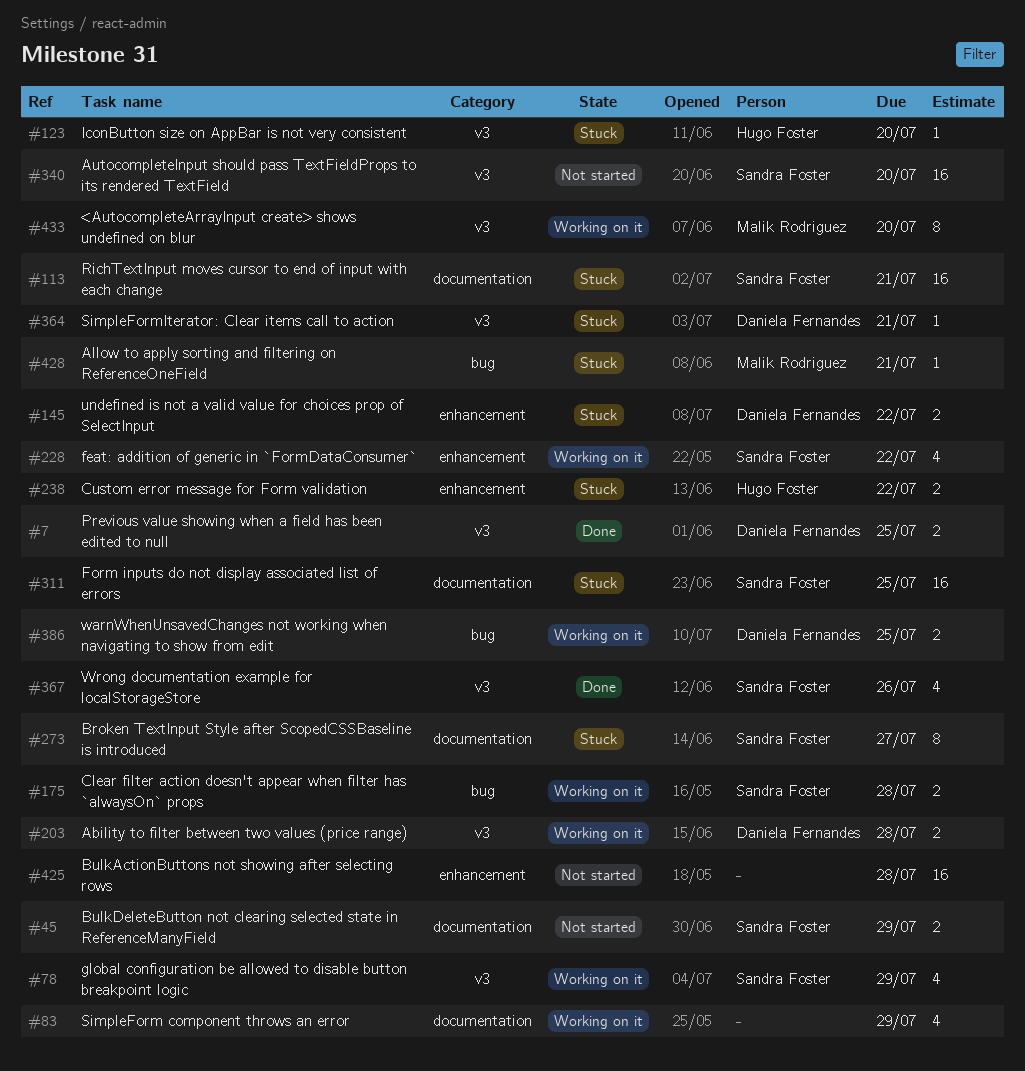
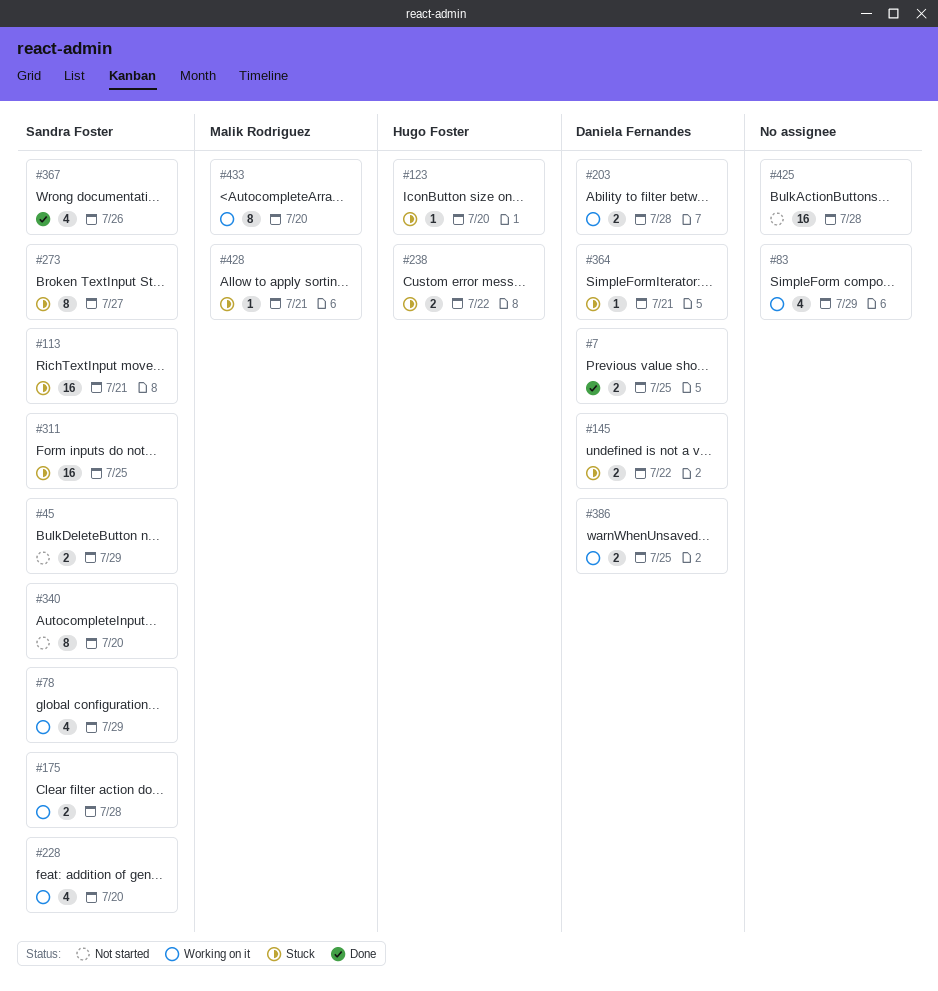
#228, due: Jul 22 -> Jul 20
#340, estimate: 16 -> 8

